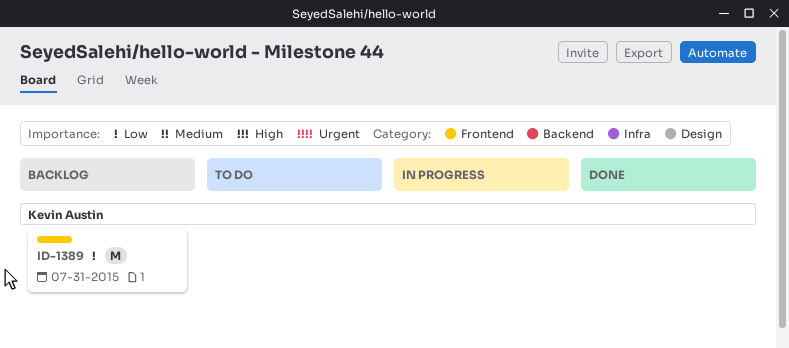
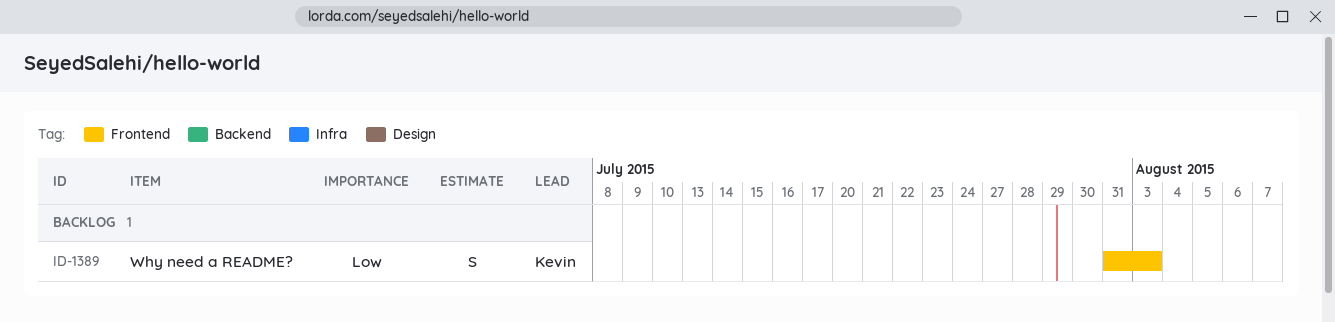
ID-1389, estimate: M -> S
ID-1389, due: Jul 31 -> Aug 3

